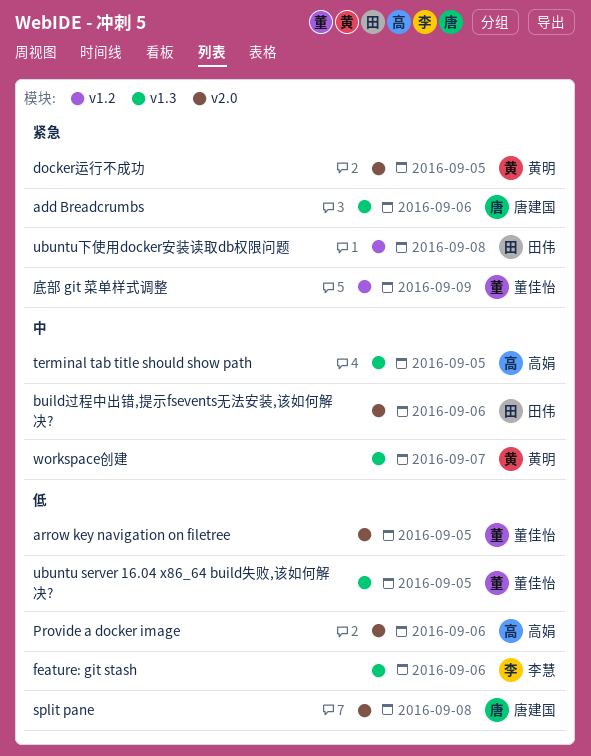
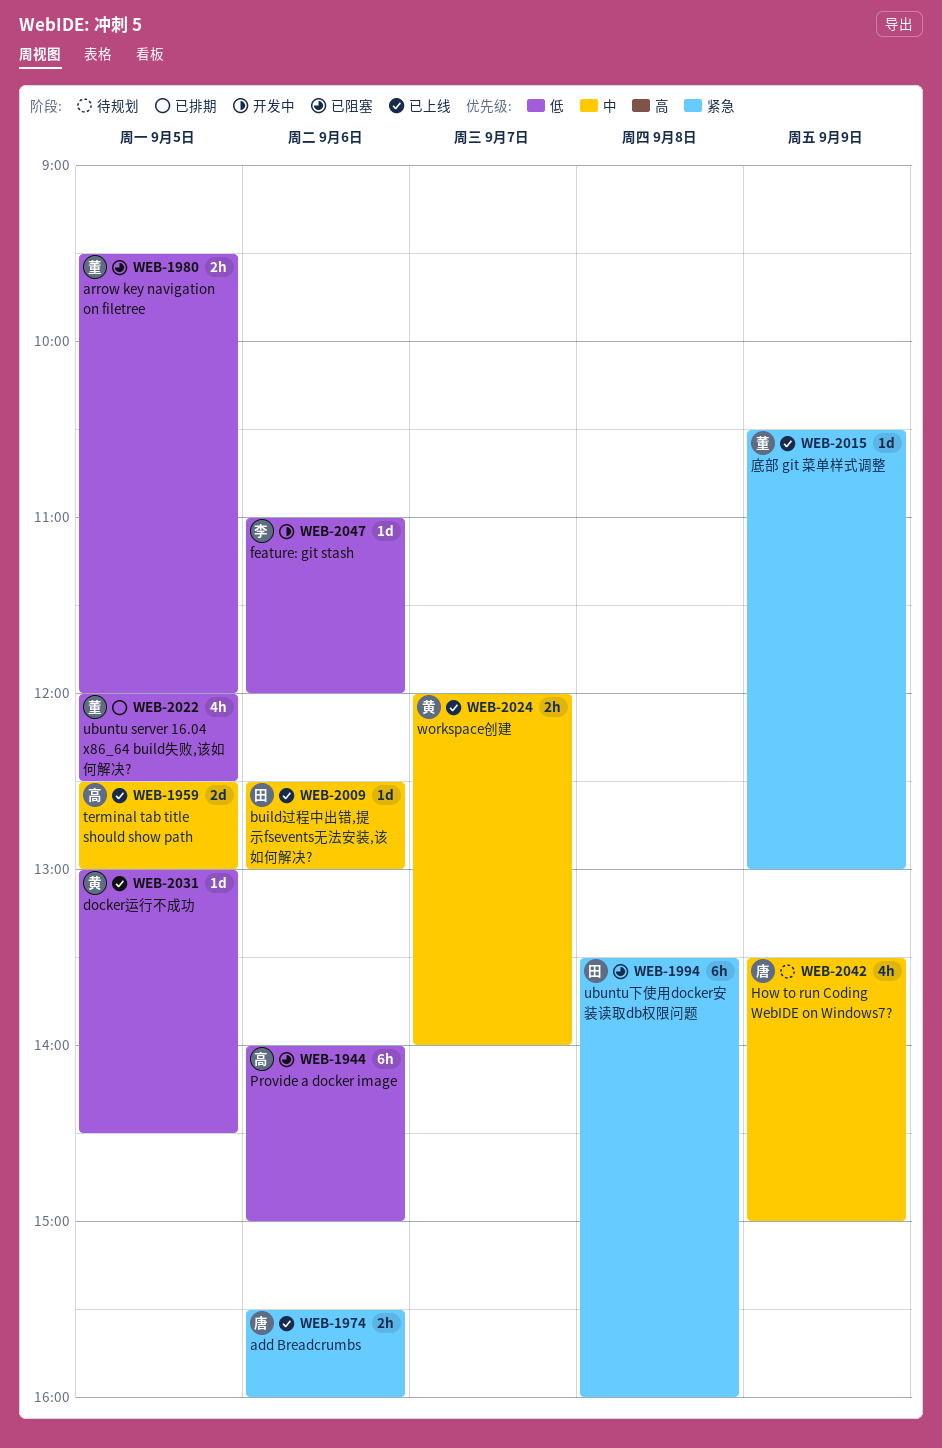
docker运行不成功, priority: 紧急 -> 低
How to run Coding WebIDE on Windows7?: none -> present
split pane: present -> none

